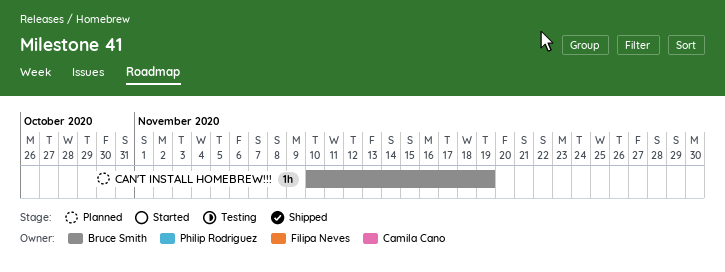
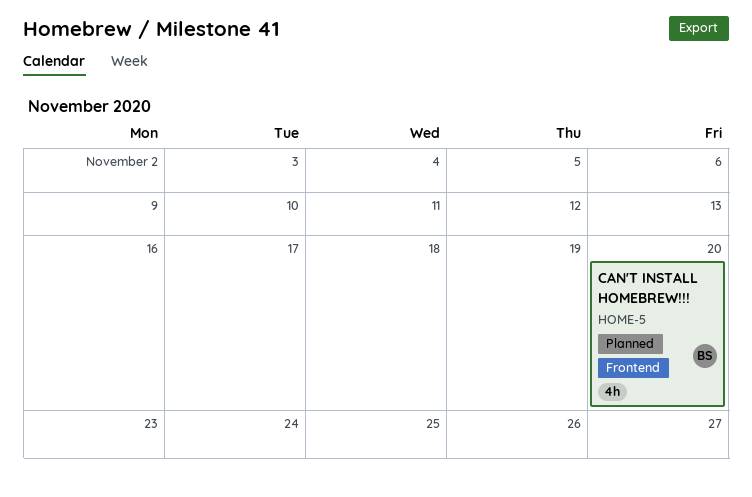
CAN'T INSTALL HOMEBREW!!!, estimate: 1h -> 4h
CAN'T INSTALL HOMEBREW!!!, due: Nov 19 -> Nov 20

